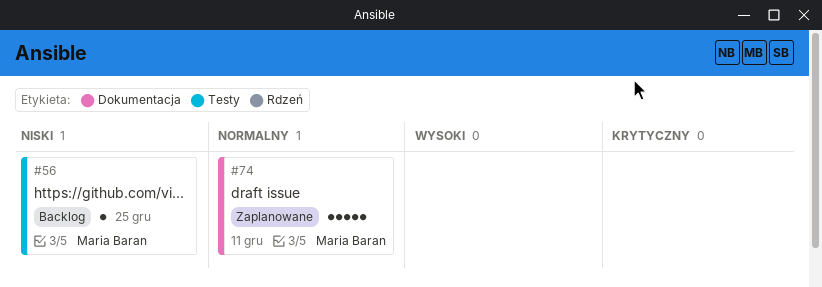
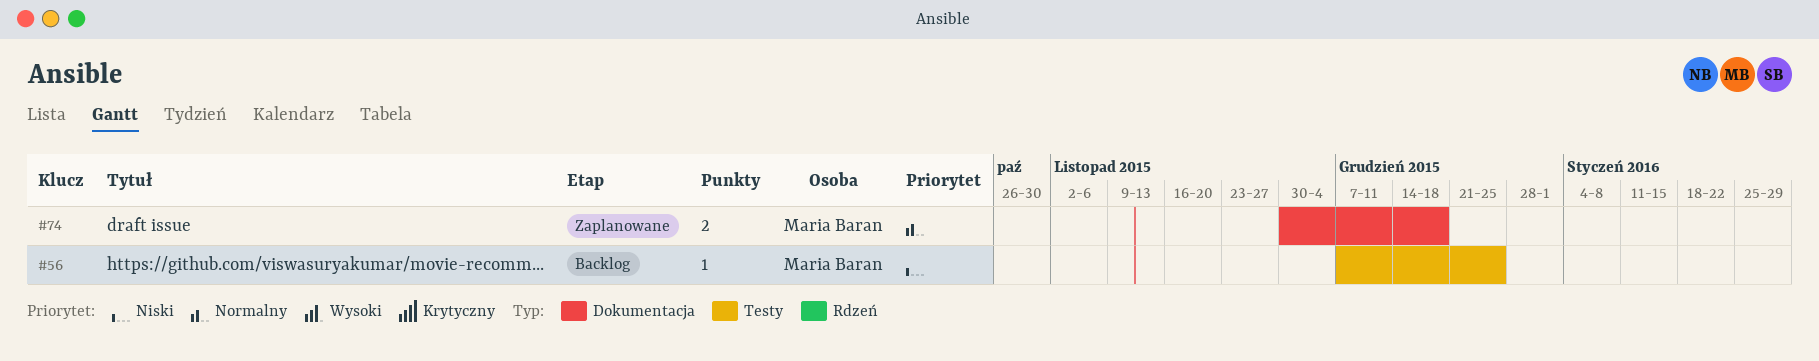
#74, estimate: 5 -> 2
#74, due: Dec 11 -> Dec 18

